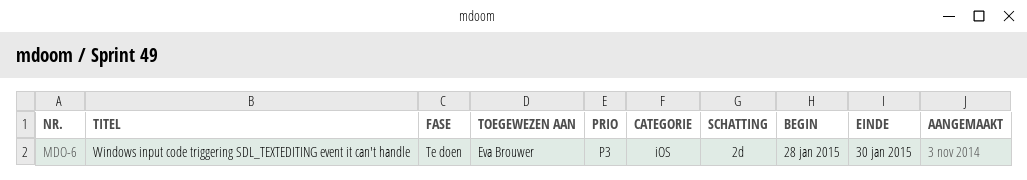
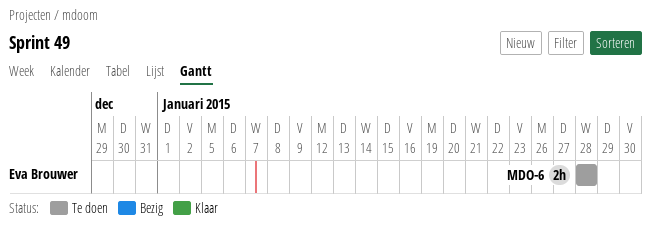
MDO-6, estimate: 2d -> 2h
MDO-6, due: Jan 30 -> Jan 28

